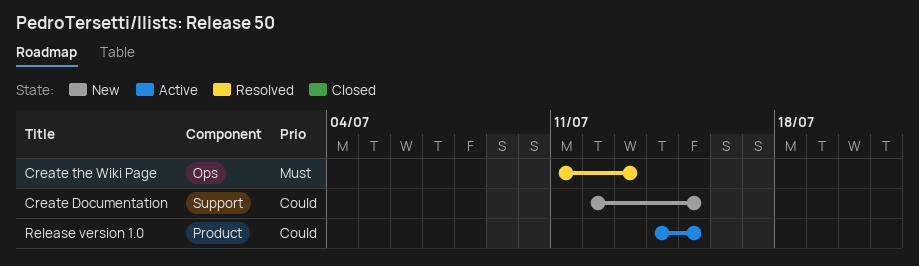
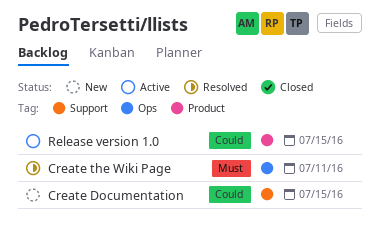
Create the Wiki Page, due: Jul 13 -> Jul 11

